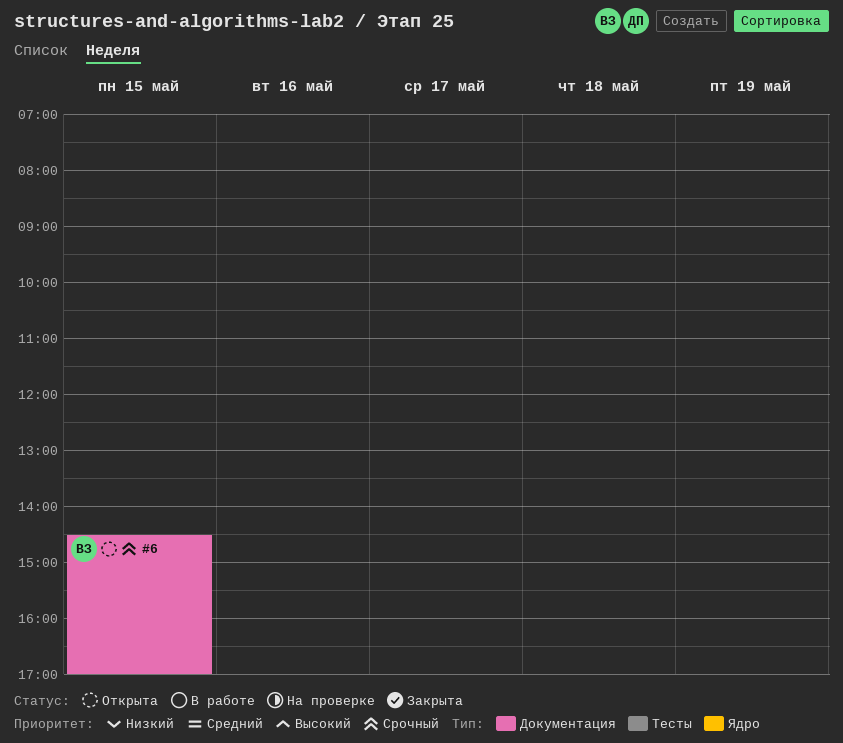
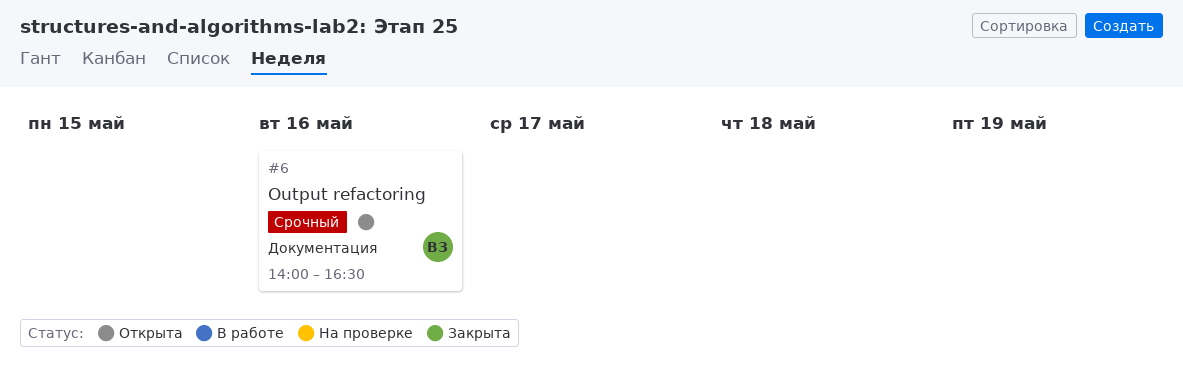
#6, day: May 15 -> May 16
#6, begins: 14:30 -> 14:00
#6, ends: 17:00 -> 16:30

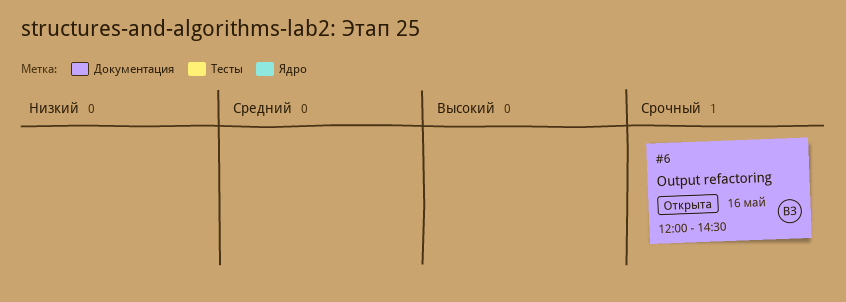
#6, begins: 14:00 -> 12:00
#6, ends: 16:30 -> 14:30

